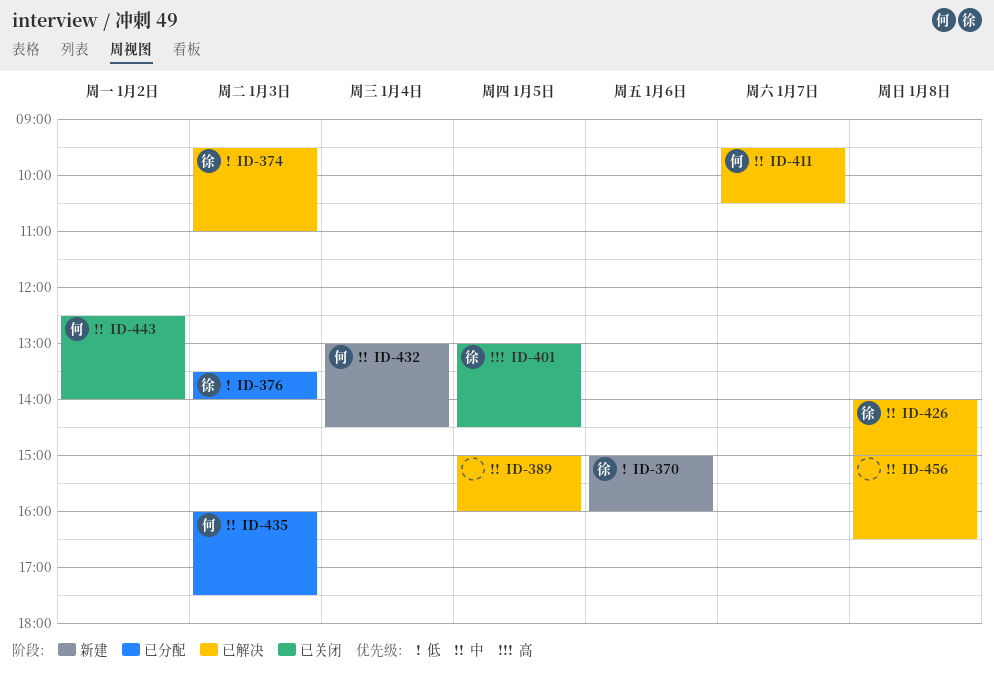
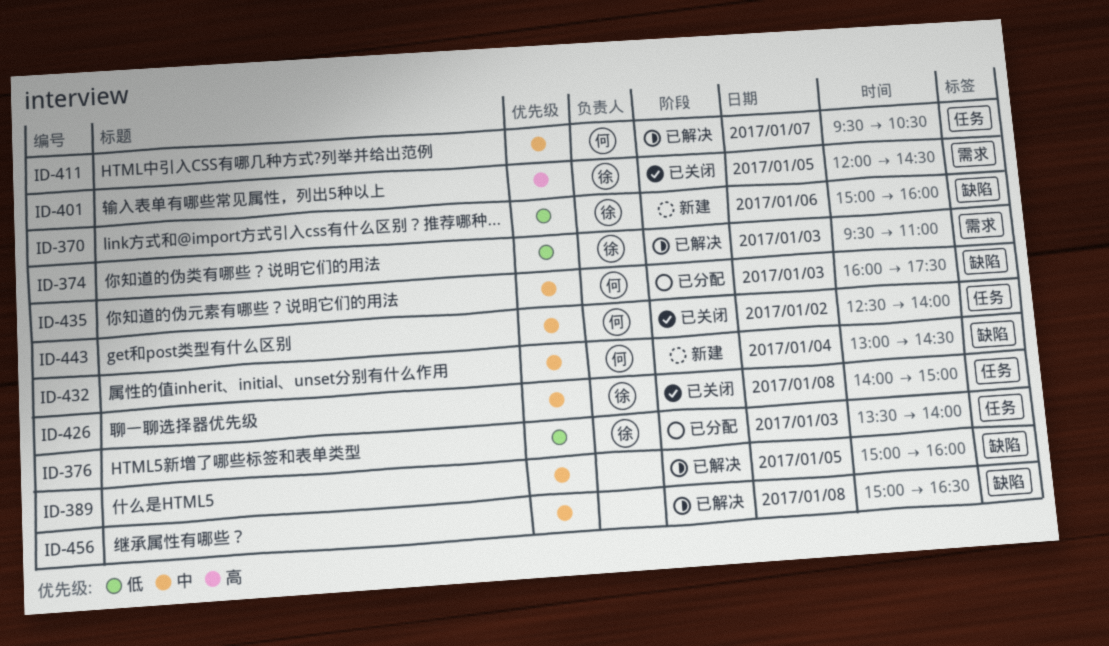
ID-401, begins: 13:00 -> 12:00
ID-426, status: 已解决 -> 已关闭

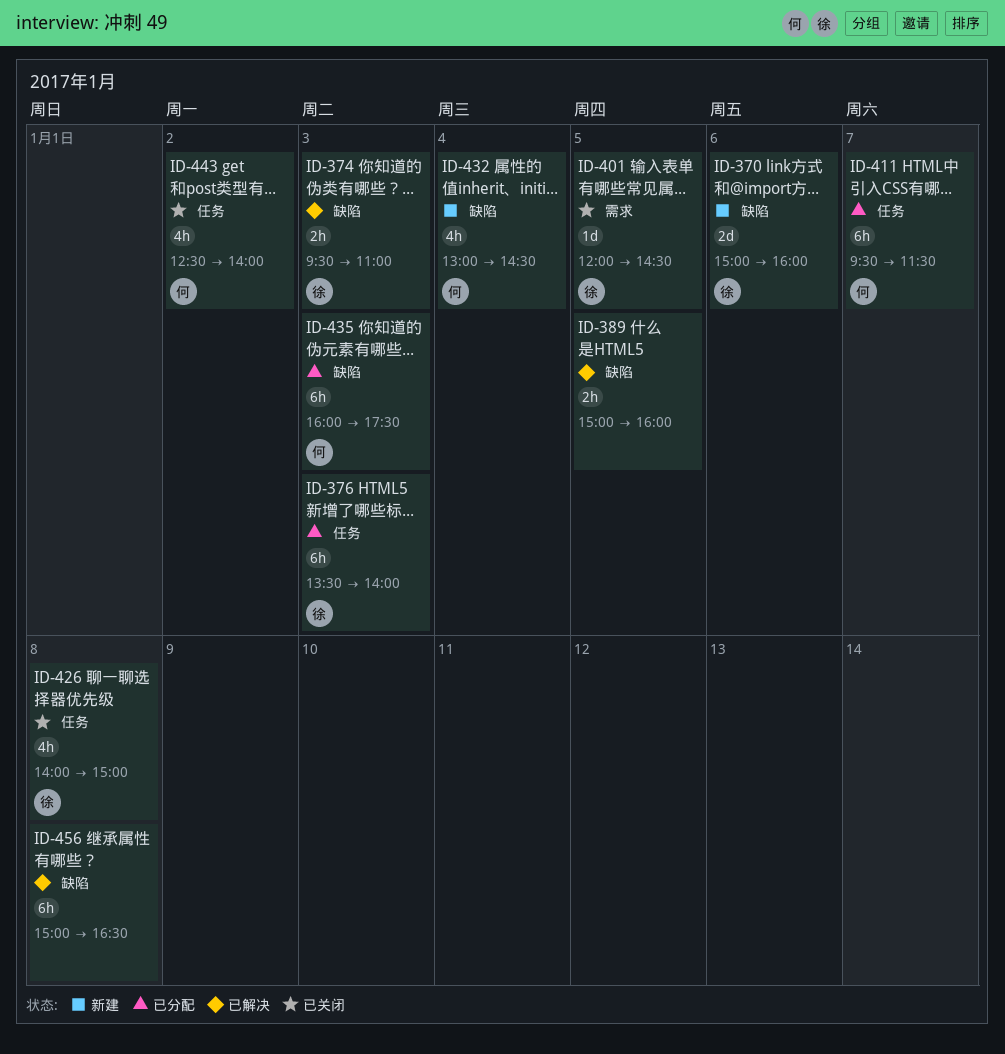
ID-374, label: 需求 -> 缺陷
ID-411, status: 已解决 -> 已分配
ID-411, ends: 10:30 -> 11:30

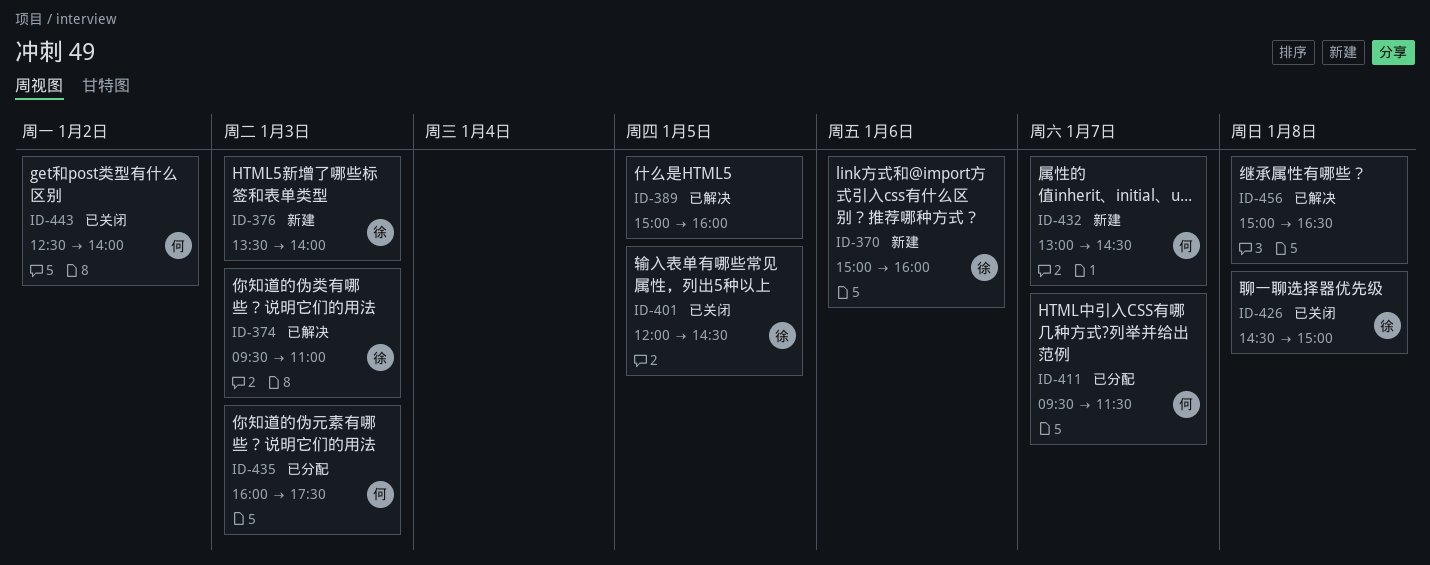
ID-376, status: 已分配 -> 新建
ID-426, begins: 14:00 -> 14:30
ID-432, day: Jan 4 -> Jan 7

